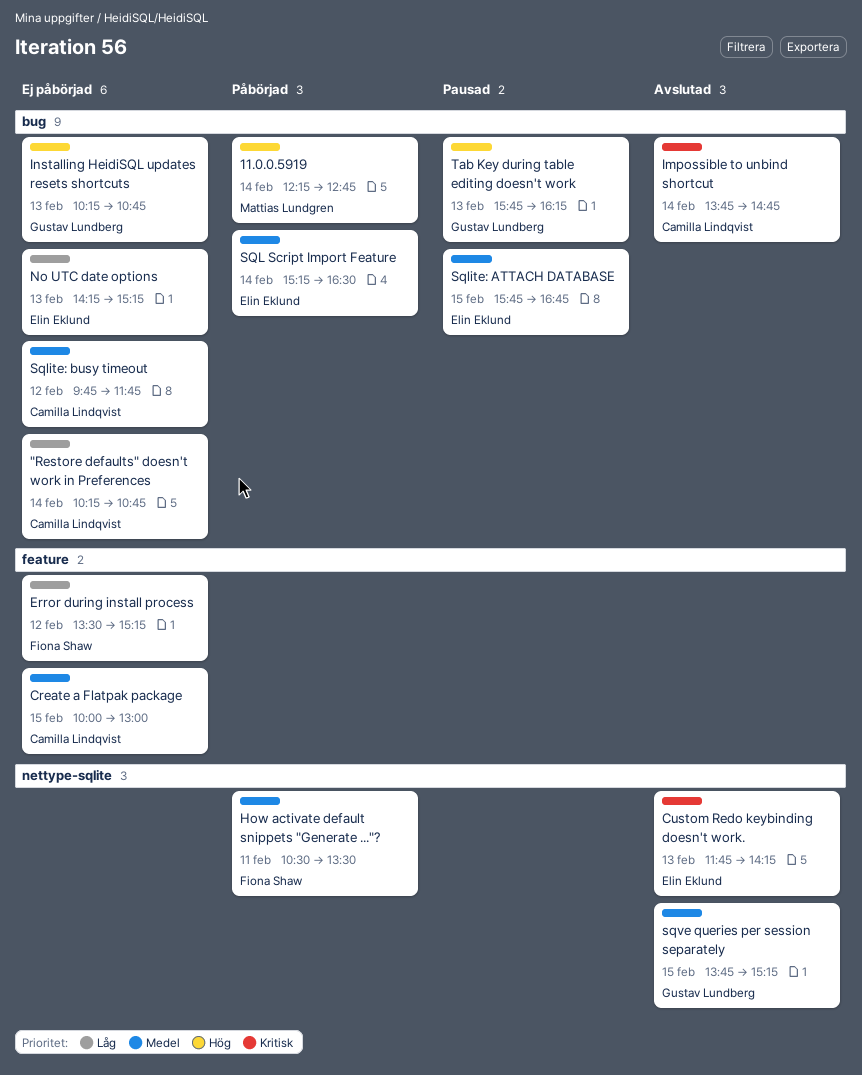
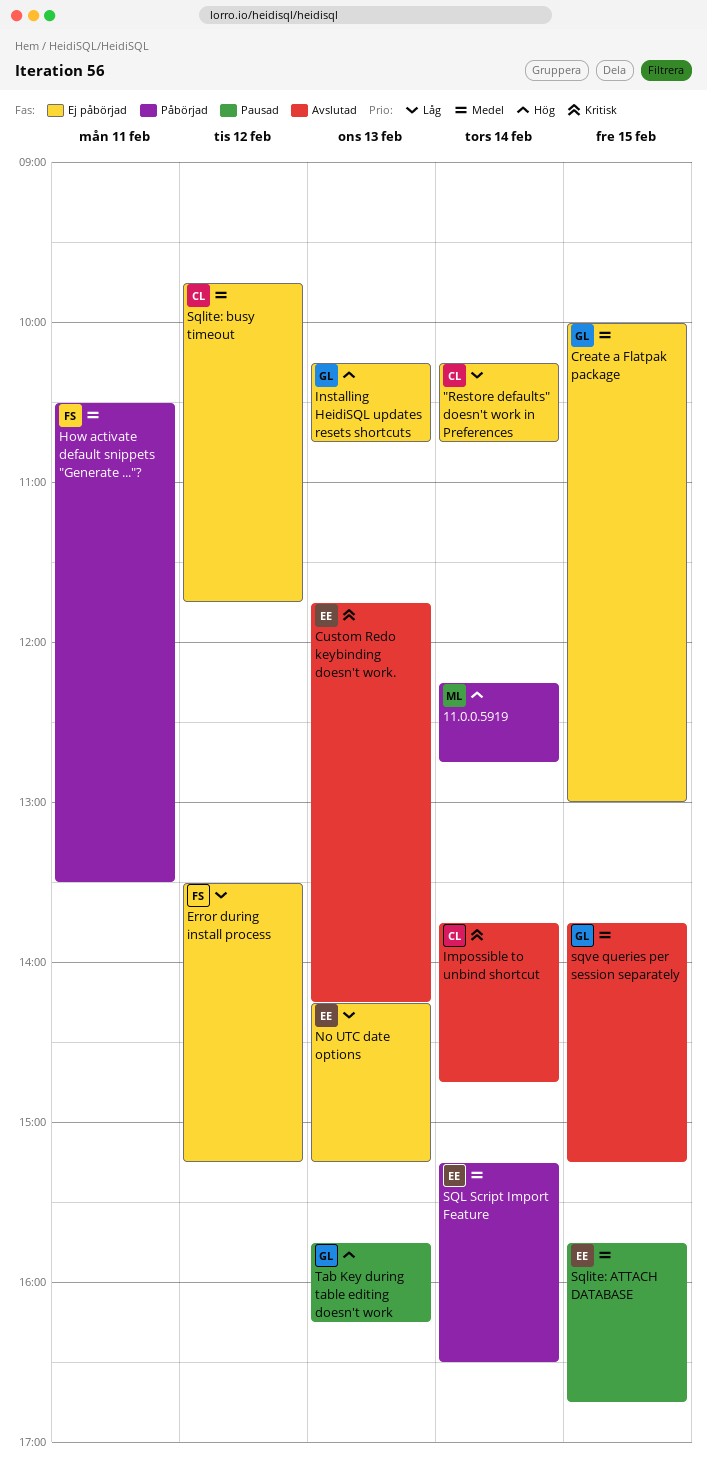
Create a Flatpak package, owner: Camilla Lindqvist -> Gustav Lundberg

